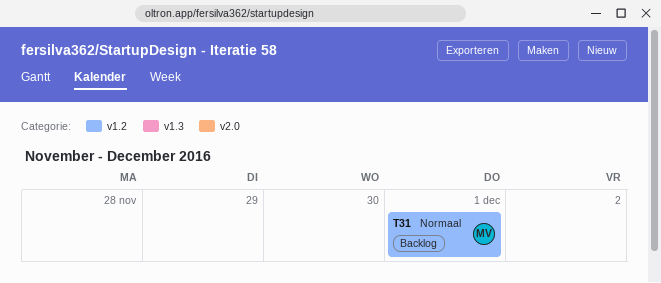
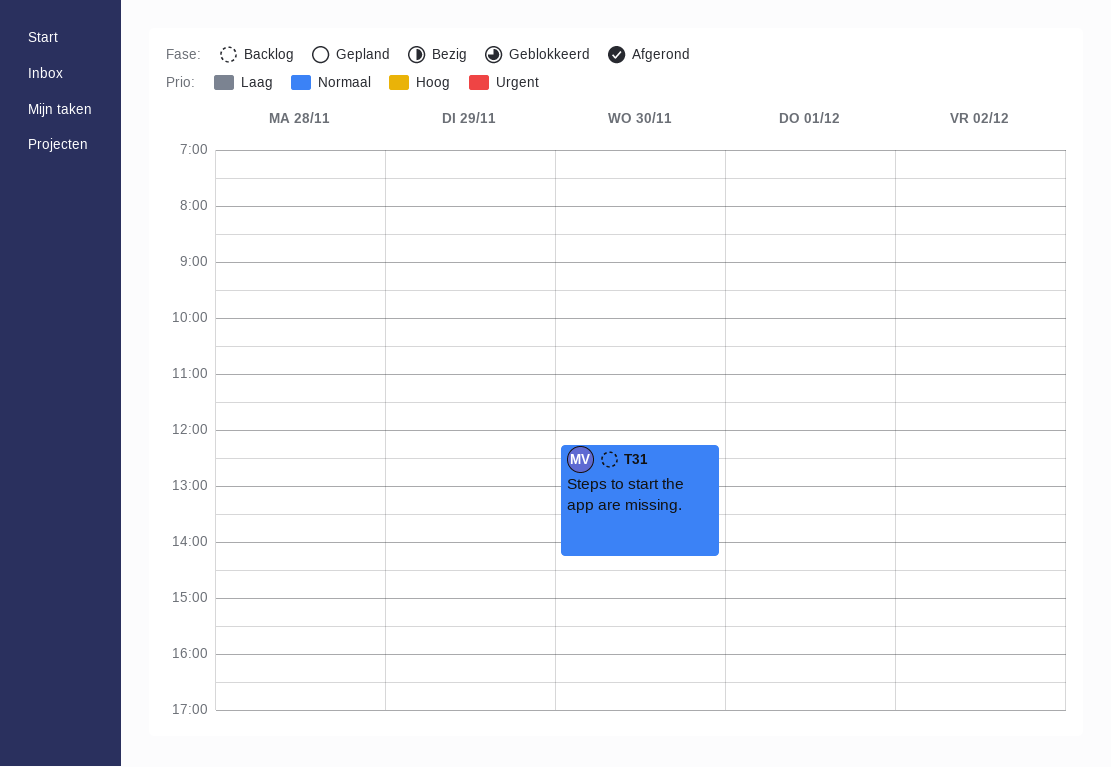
T31, day: Dec 1 -> Nov 30

